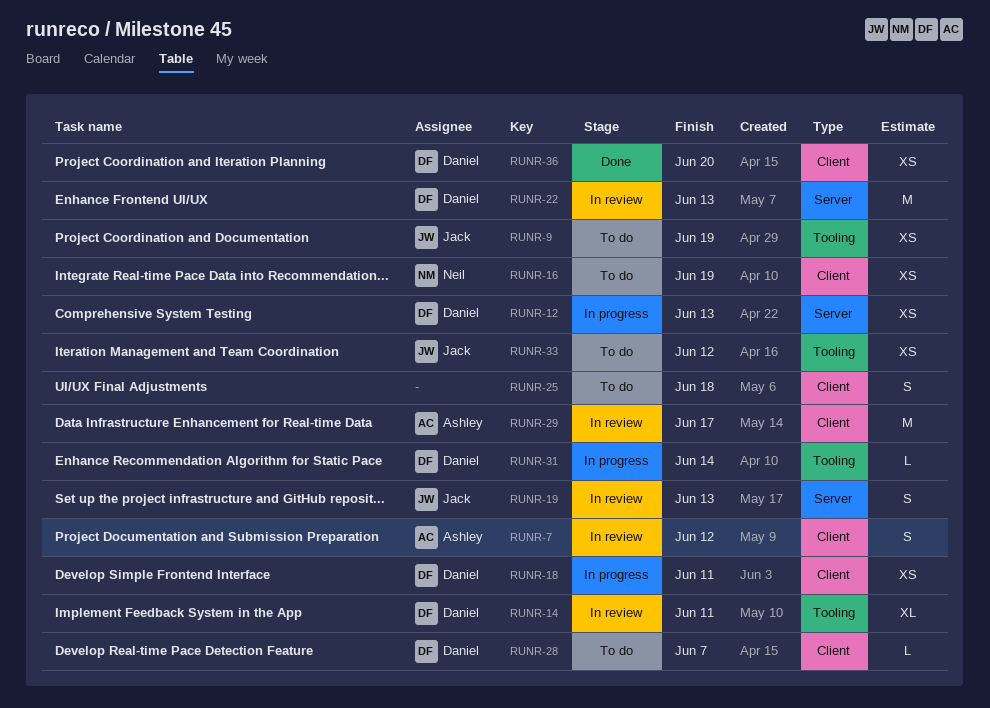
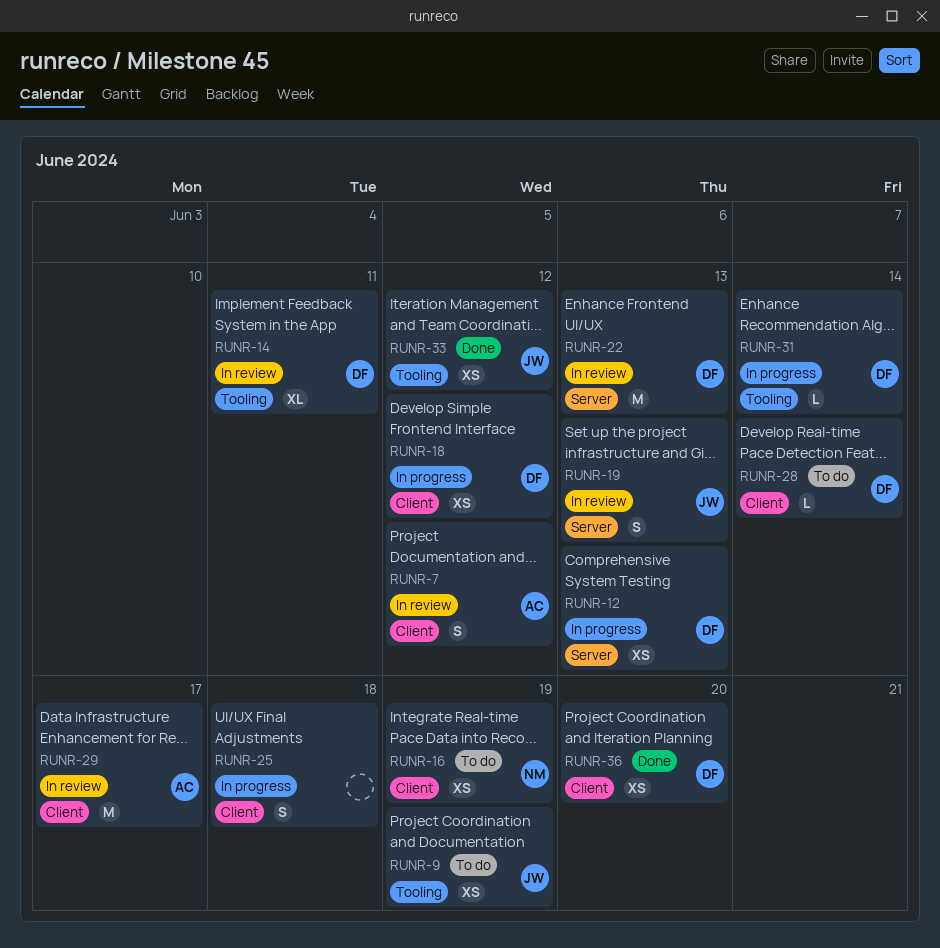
RUNR-18, due: Jun 11 -> Jun 12
RUNR-25, status: To do -> In progress
RUNR-28, due: Jun 7 -> Jun 14
RUNR-33, status: To do -> Done

